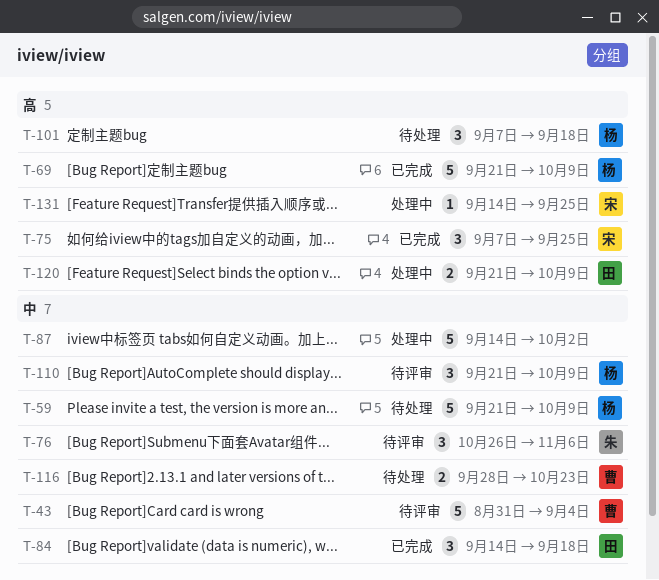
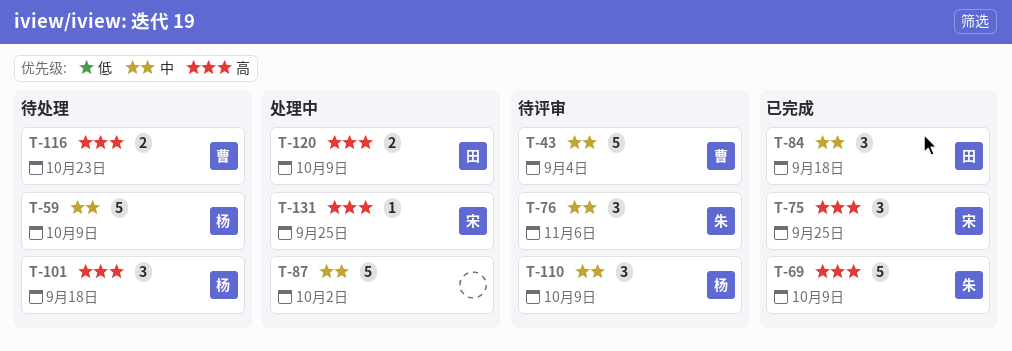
T-69, owner: 杨 -> 朱
T-116, priority: 中 -> 高

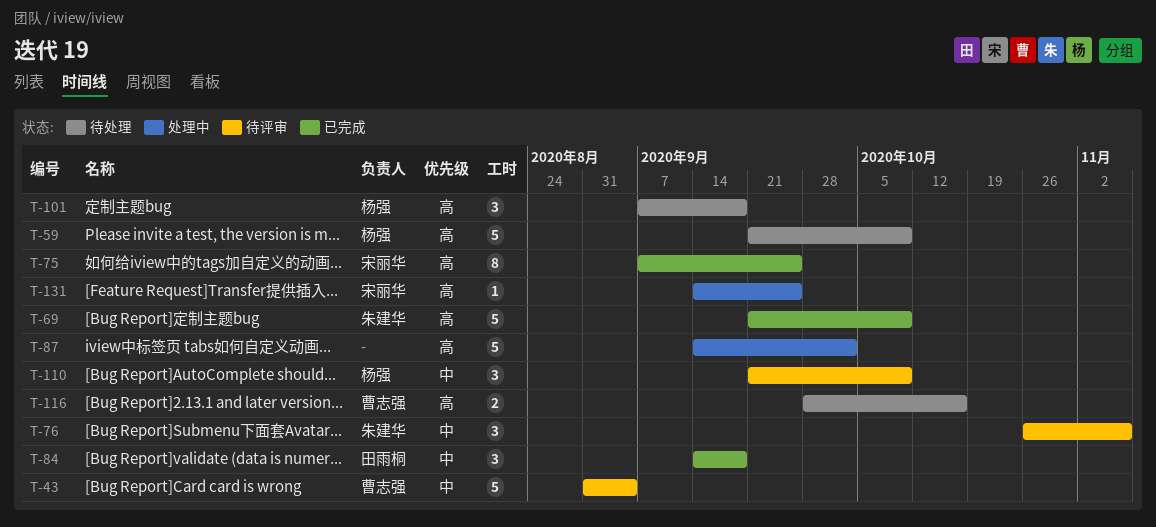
T-59, priority: 中 -> 高
T-75, estimate: 3 -> 8
T-87, priority: 中 -> 高
T-116, due: Oct 23 -> Oct 16
T-120: present -> none

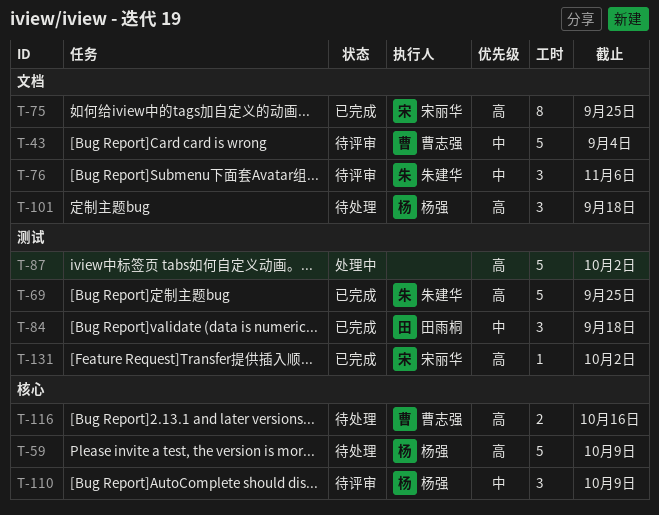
T-69, due: Oct 9 -> Sep 25
T-131, status: 处理中 -> 已完成
T-131, due: Sep 25 -> Oct 2

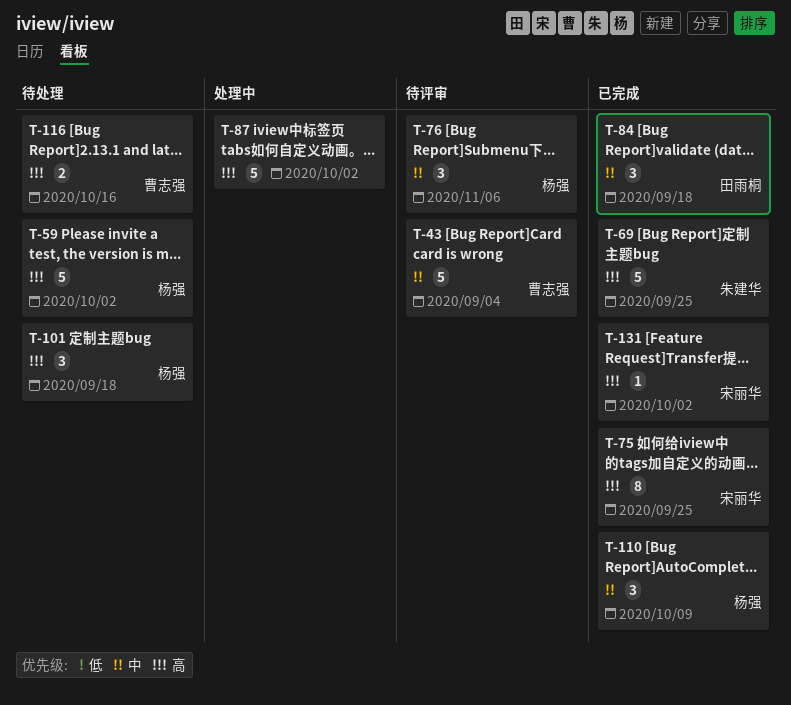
T-59, due: Oct 9 -> Oct 2
T-76, owner: 朱建华 -> 杨强
T-110, status: 待评审 -> 已完成

